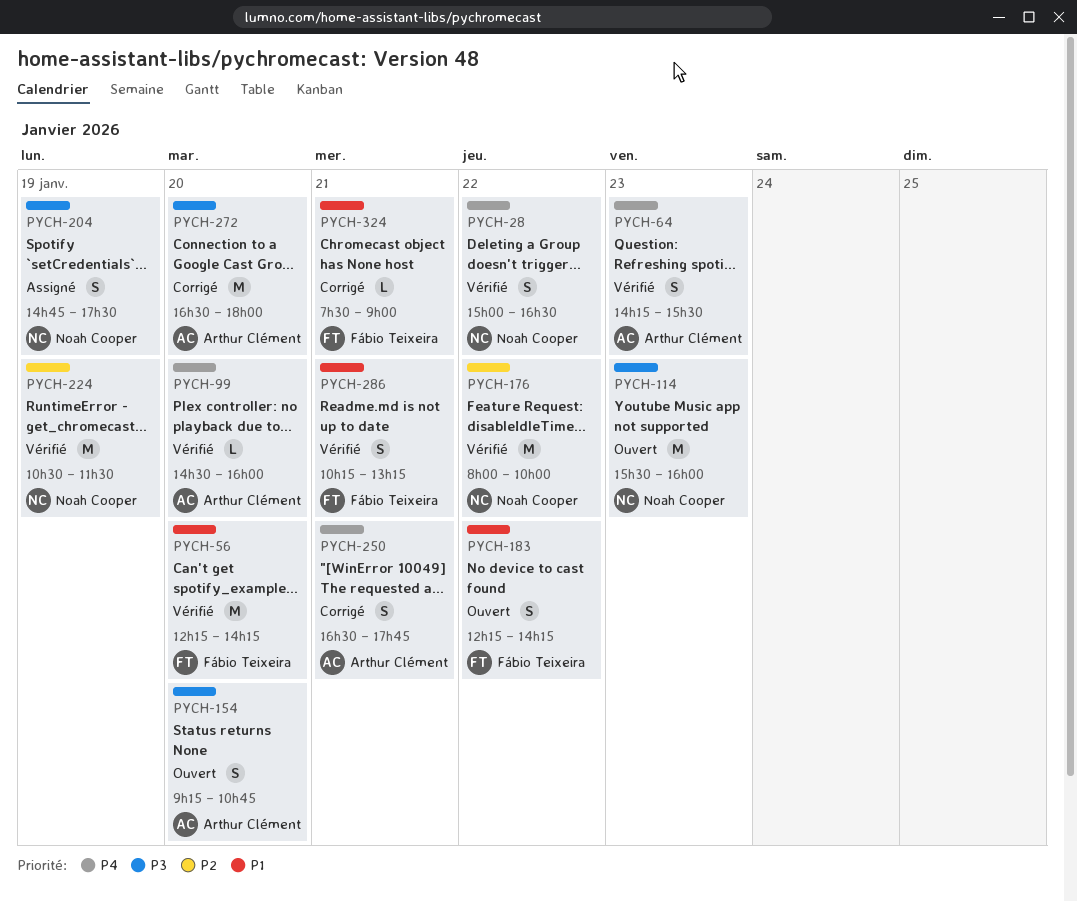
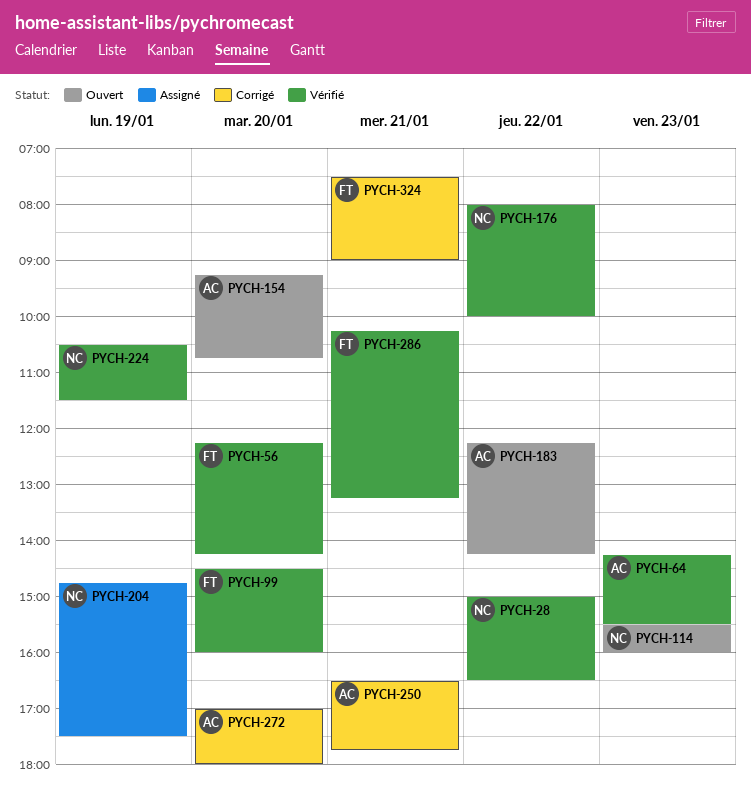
PYCH-99, owner: Arthur Clément -> Fábio Teixeira
PYCH-183, owner: Fábio Teixeira -> Arthur Clément
PYCH-272, begins: 16:30 -> 17:00

